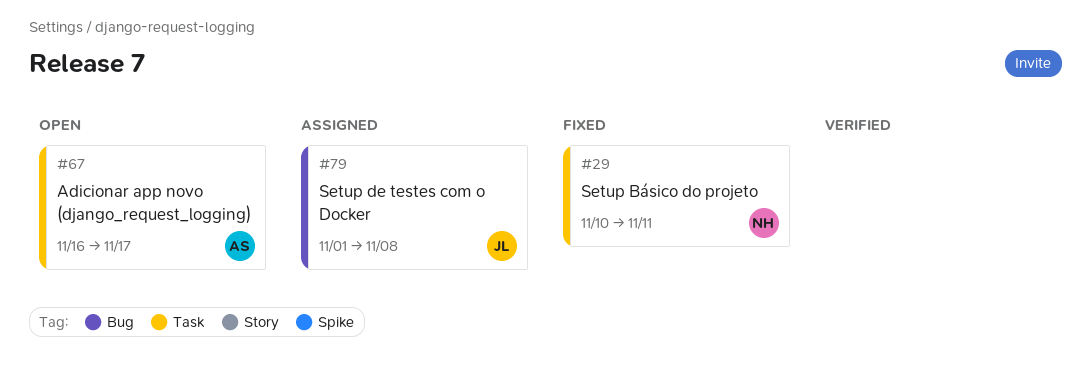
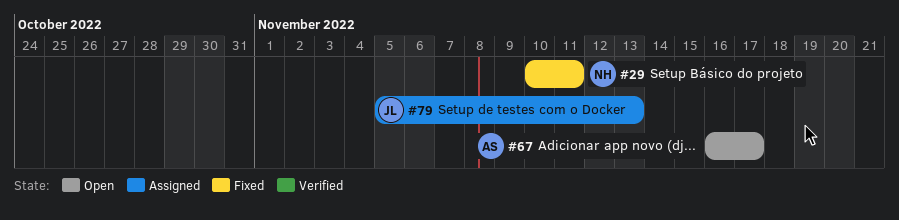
#79, start: Nov 1 -> Nov 5
#79, due: Nov 8 -> Nov 13

